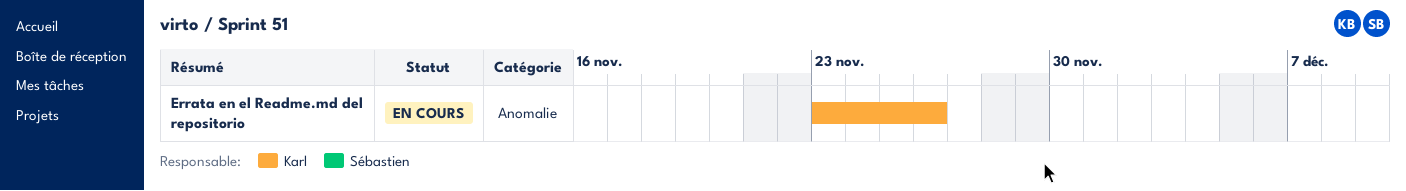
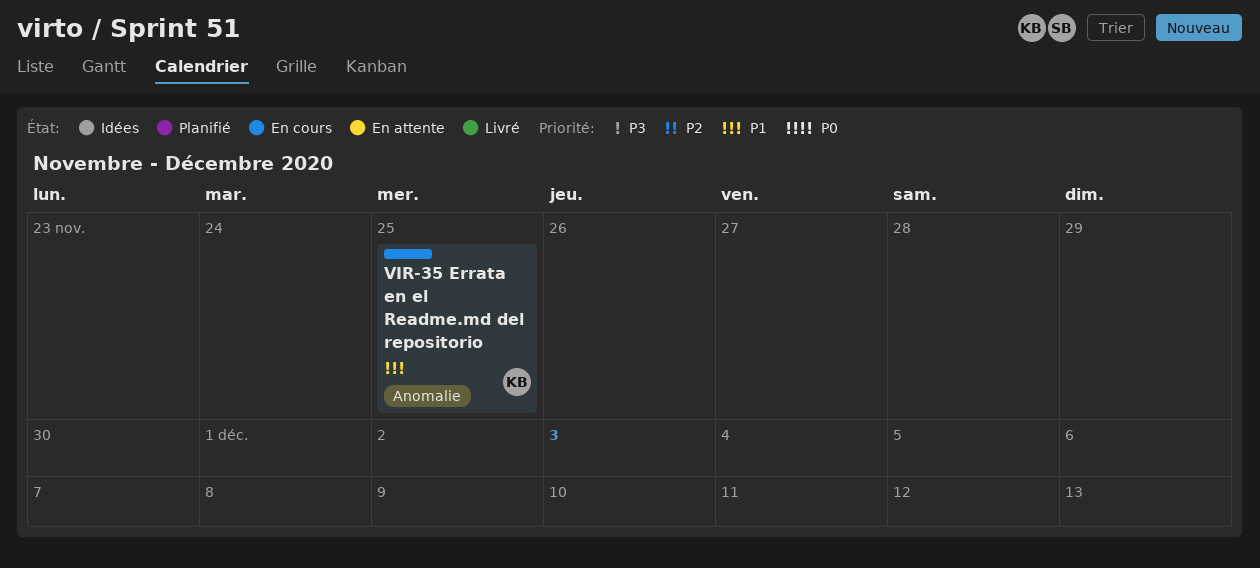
Errata en el Readme.md del repositorio, due: Nov 26 -> Nov 25

